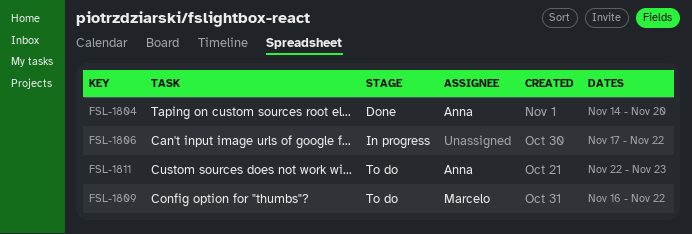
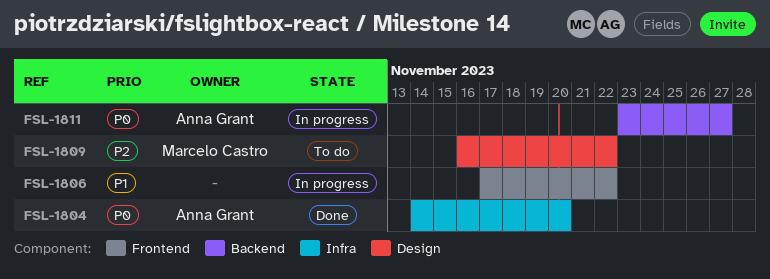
FSL-1811, status: To do -> In progress
FSL-1811, start: Nov 22 -> Nov 23
FSL-1811, due: Nov 23 -> Nov 27

